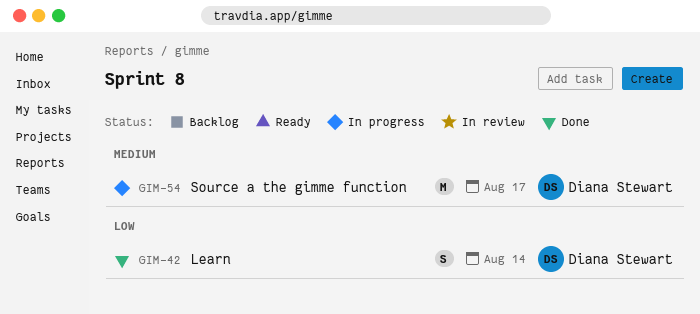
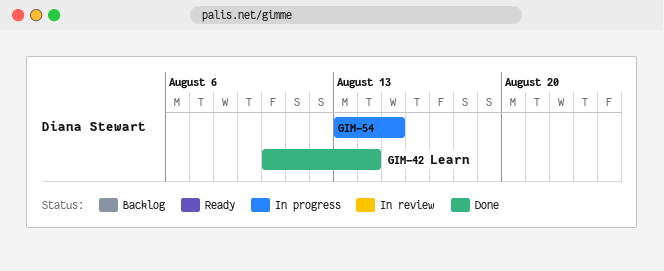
GIM-54, due: Aug 17 -> Aug 15

